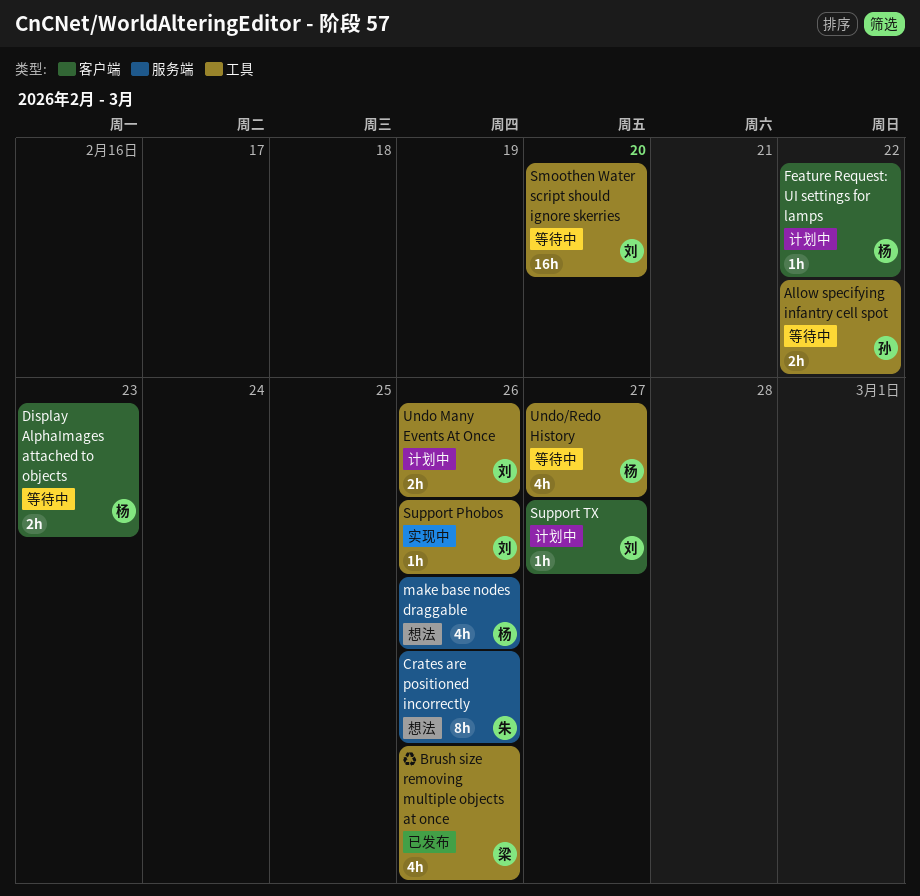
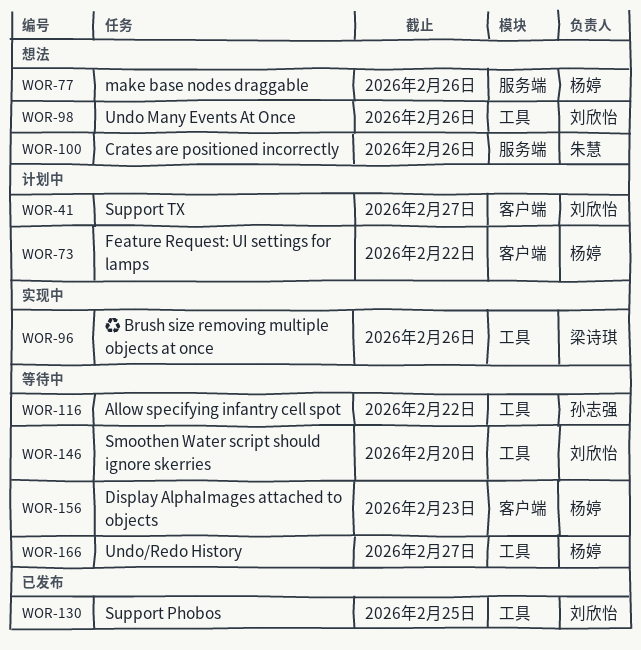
Support Phobos, status: 实现中 -> 已发布
Support Phobos, due: Feb 26 -> Feb 25
Undo Many Events At Once, status: 计划中 -> 想法
♻ Brush size removing multiple objects at once, status: 已发布 -> 实现中

